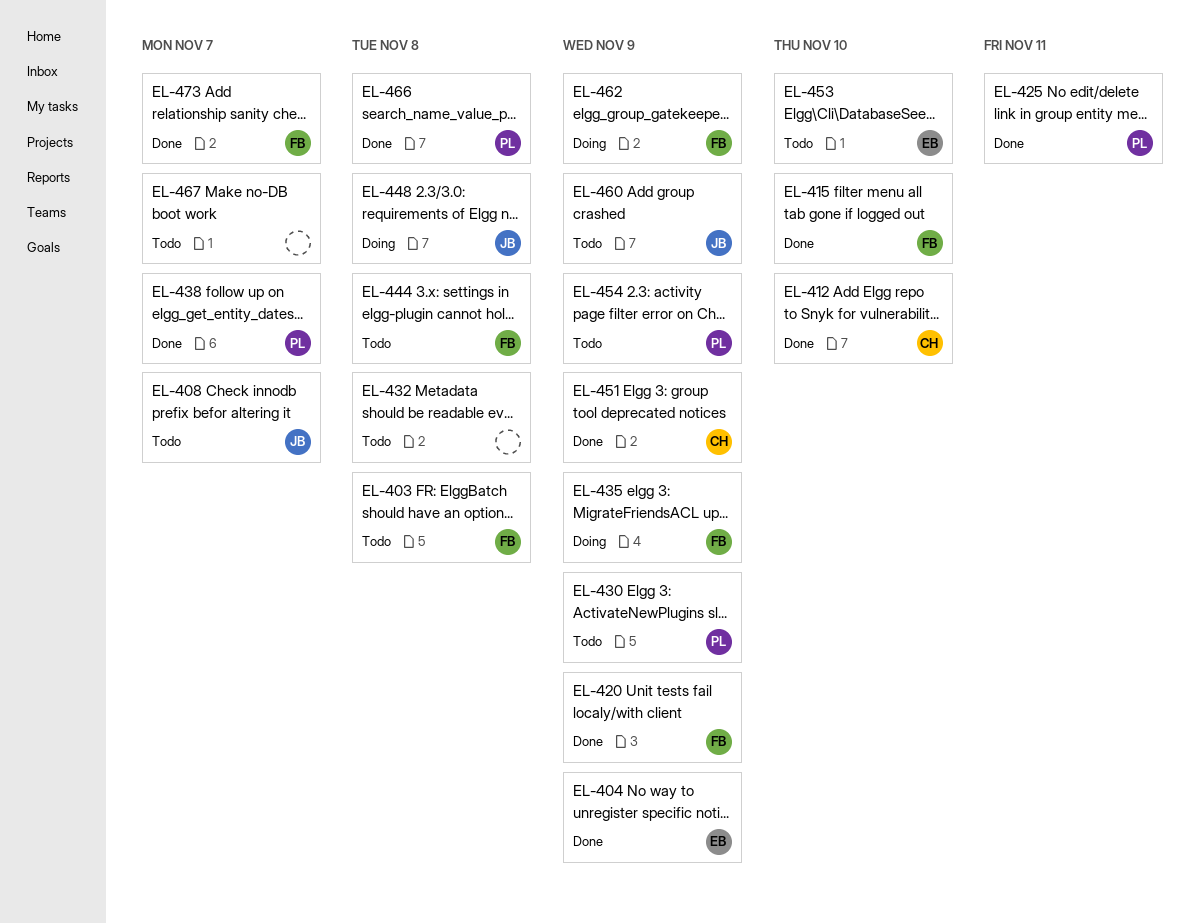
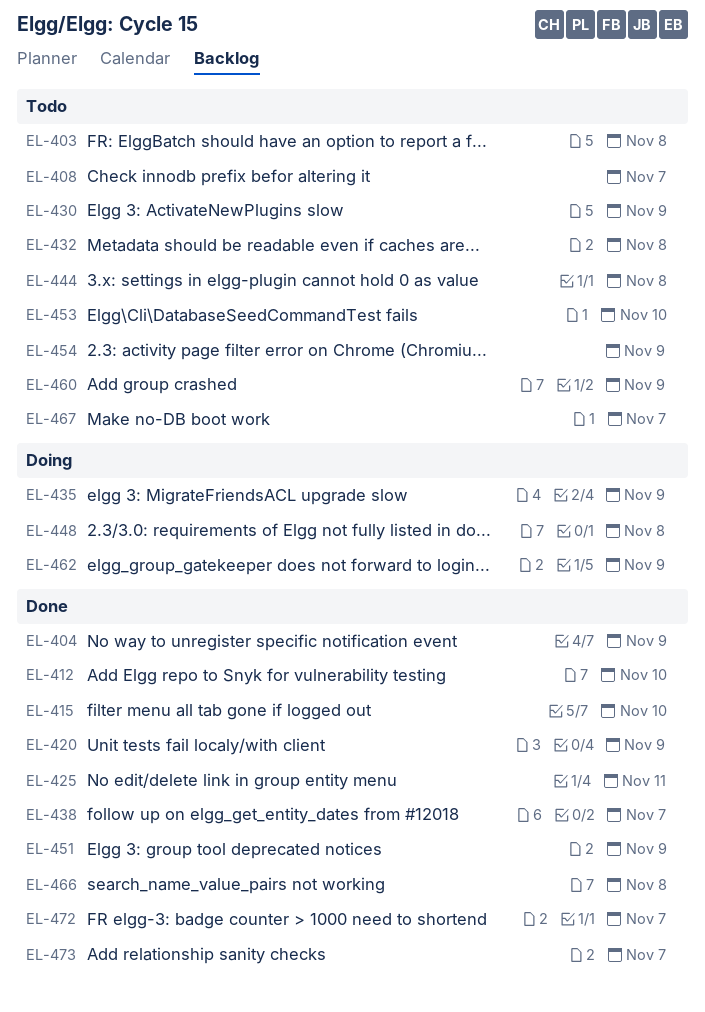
EL-472: none -> present

